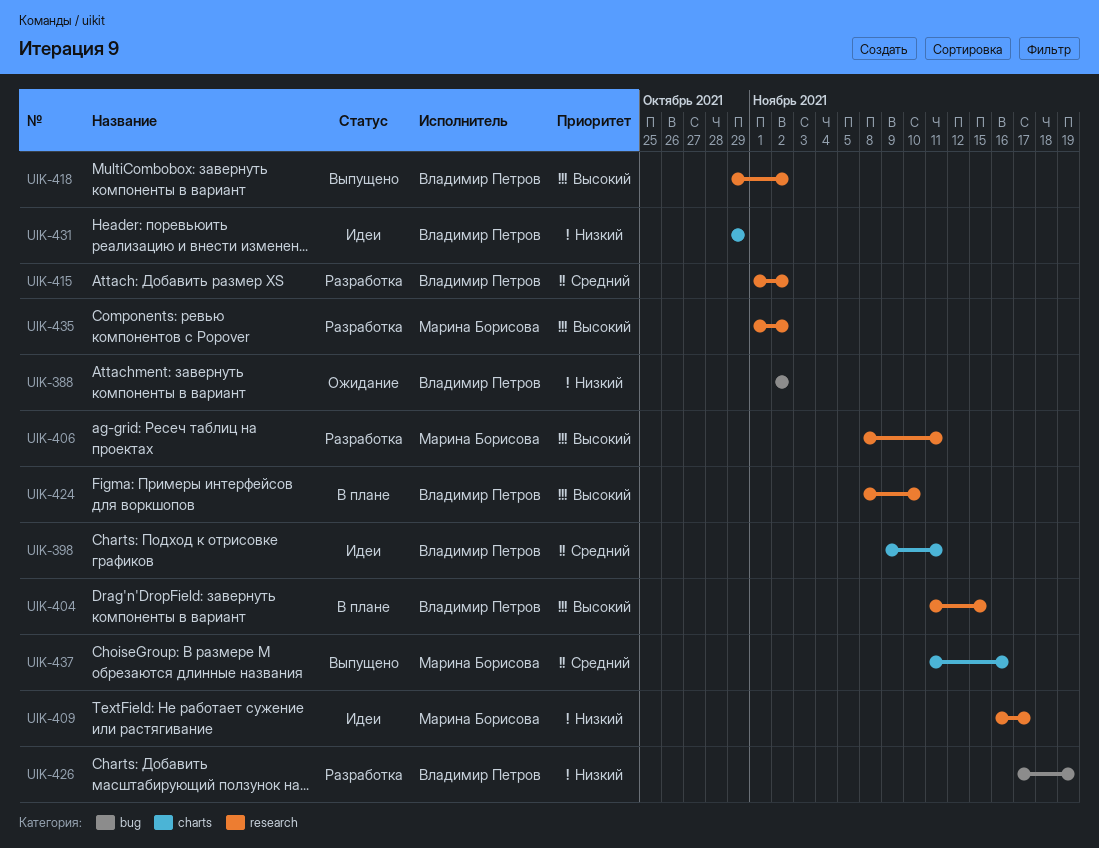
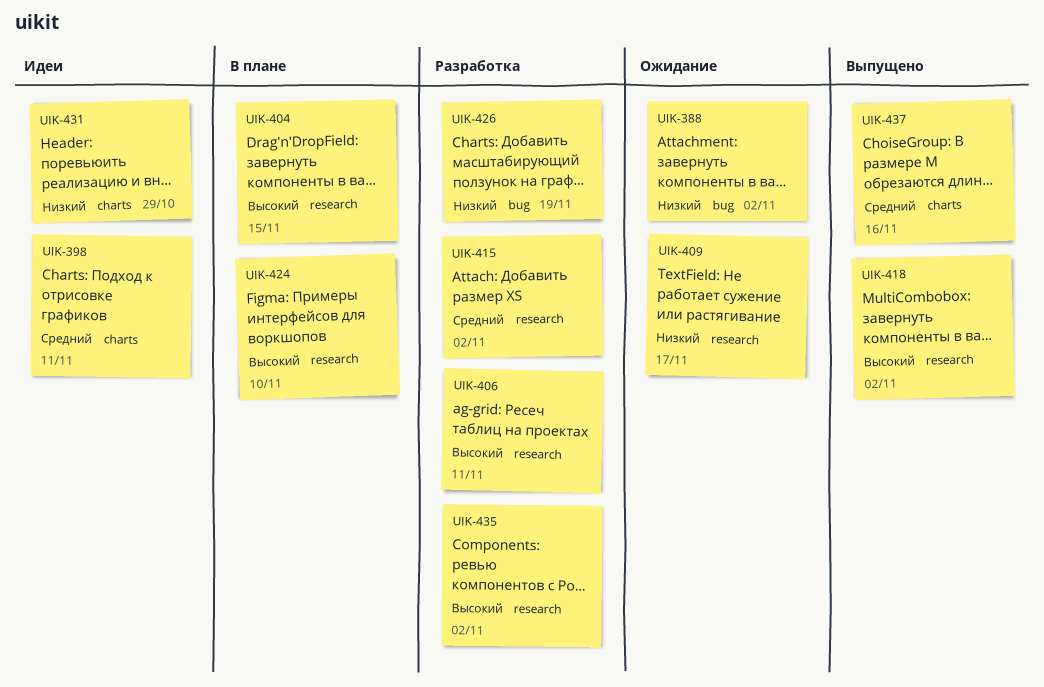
UIK-409, status: Идеи -> Ожидание

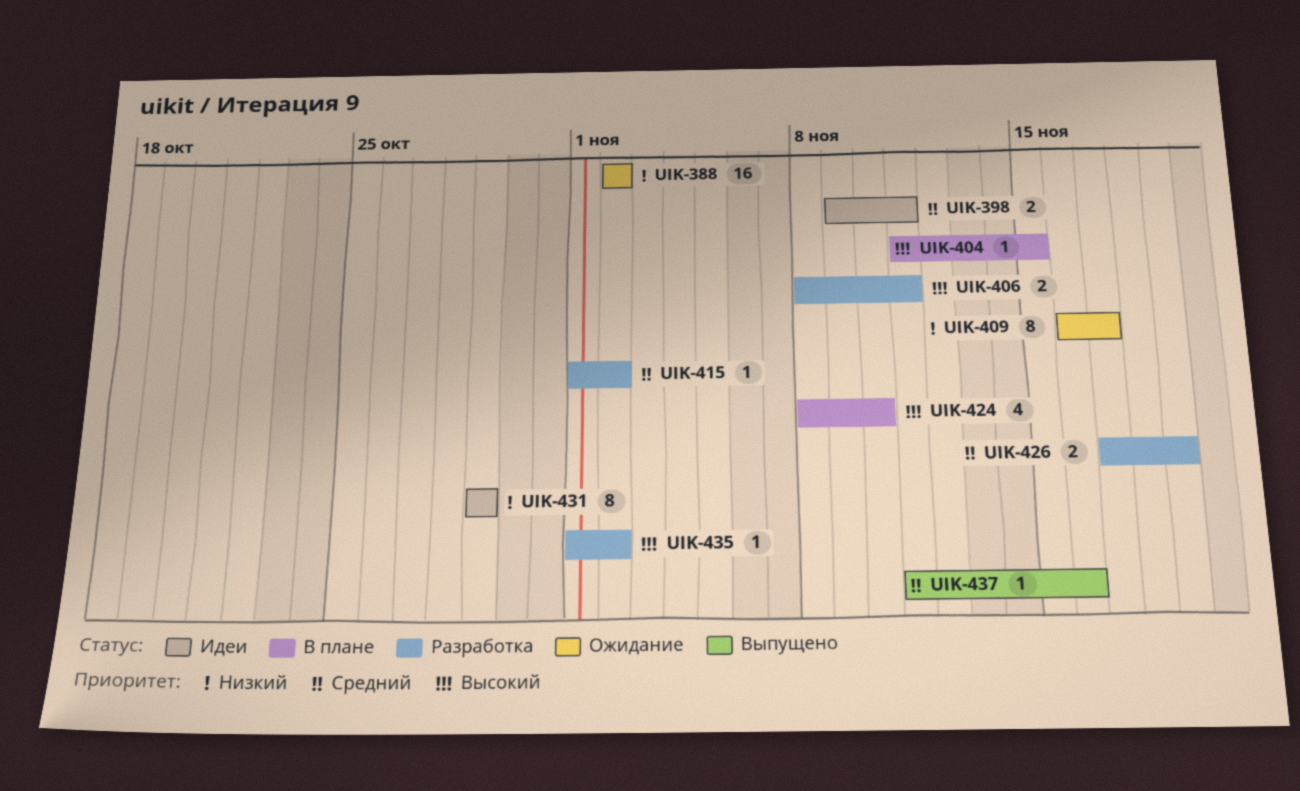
UIK-418: present -> none
UIK-426, priority: Низкий -> Средний

